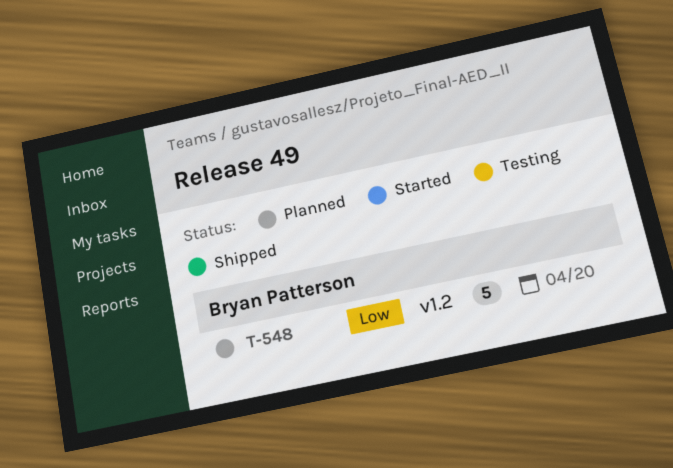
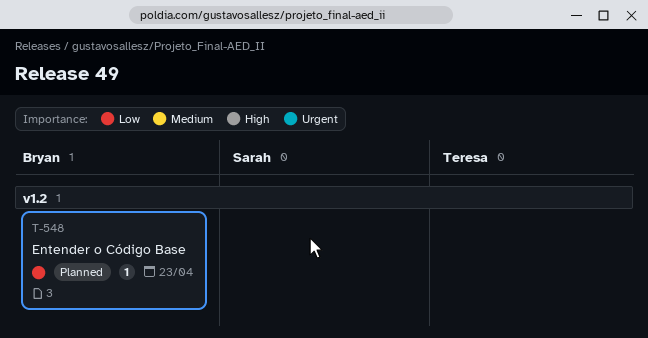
T-548, estimate: 5 -> 1
T-548, due: Apr 20 -> Apr 23

